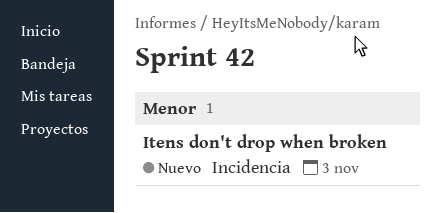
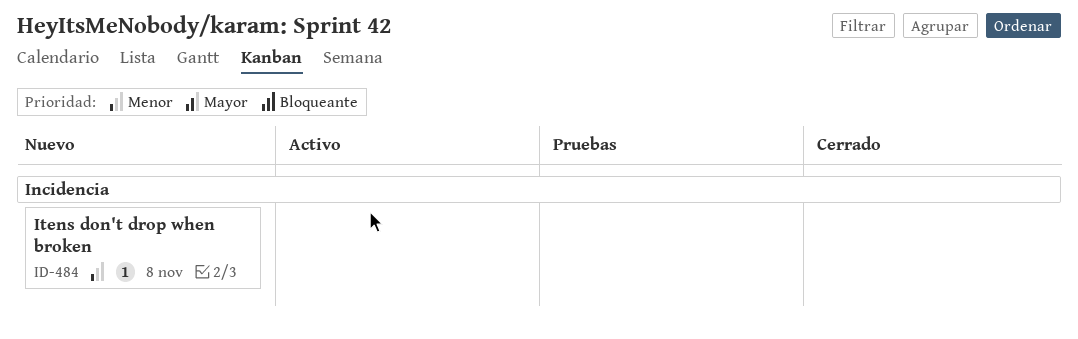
Itens don't drop when broken, due: Nov 3 -> Nov 8

